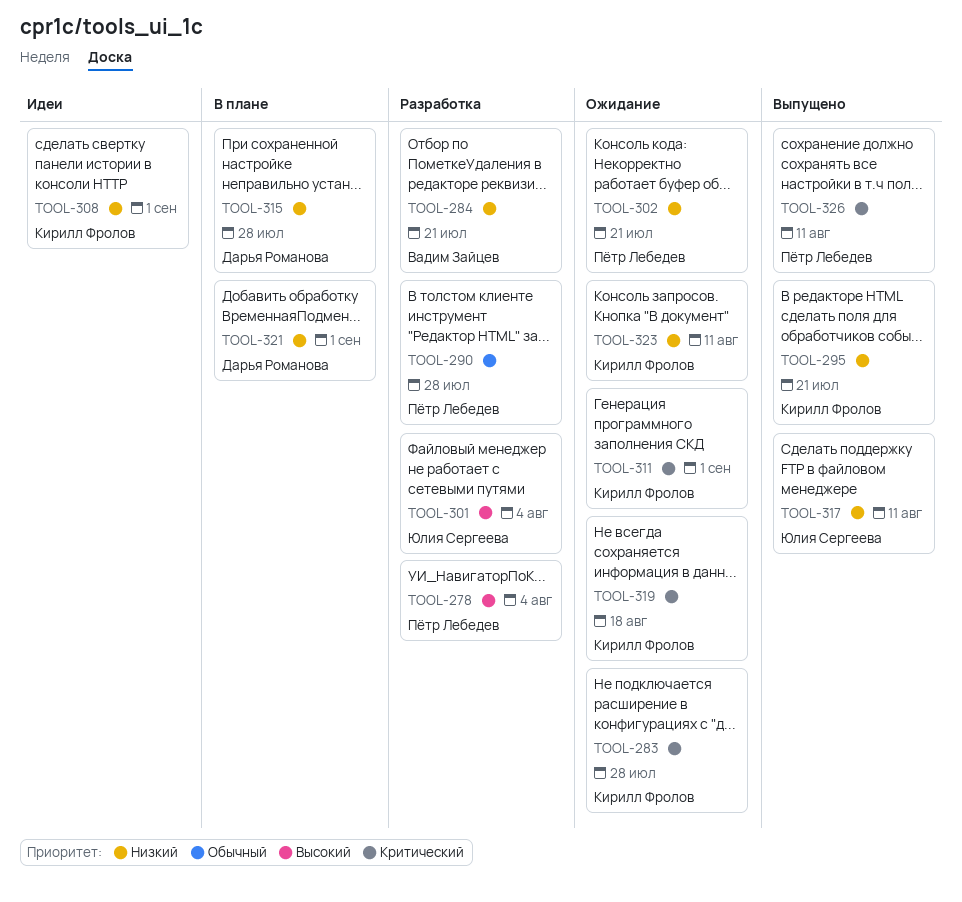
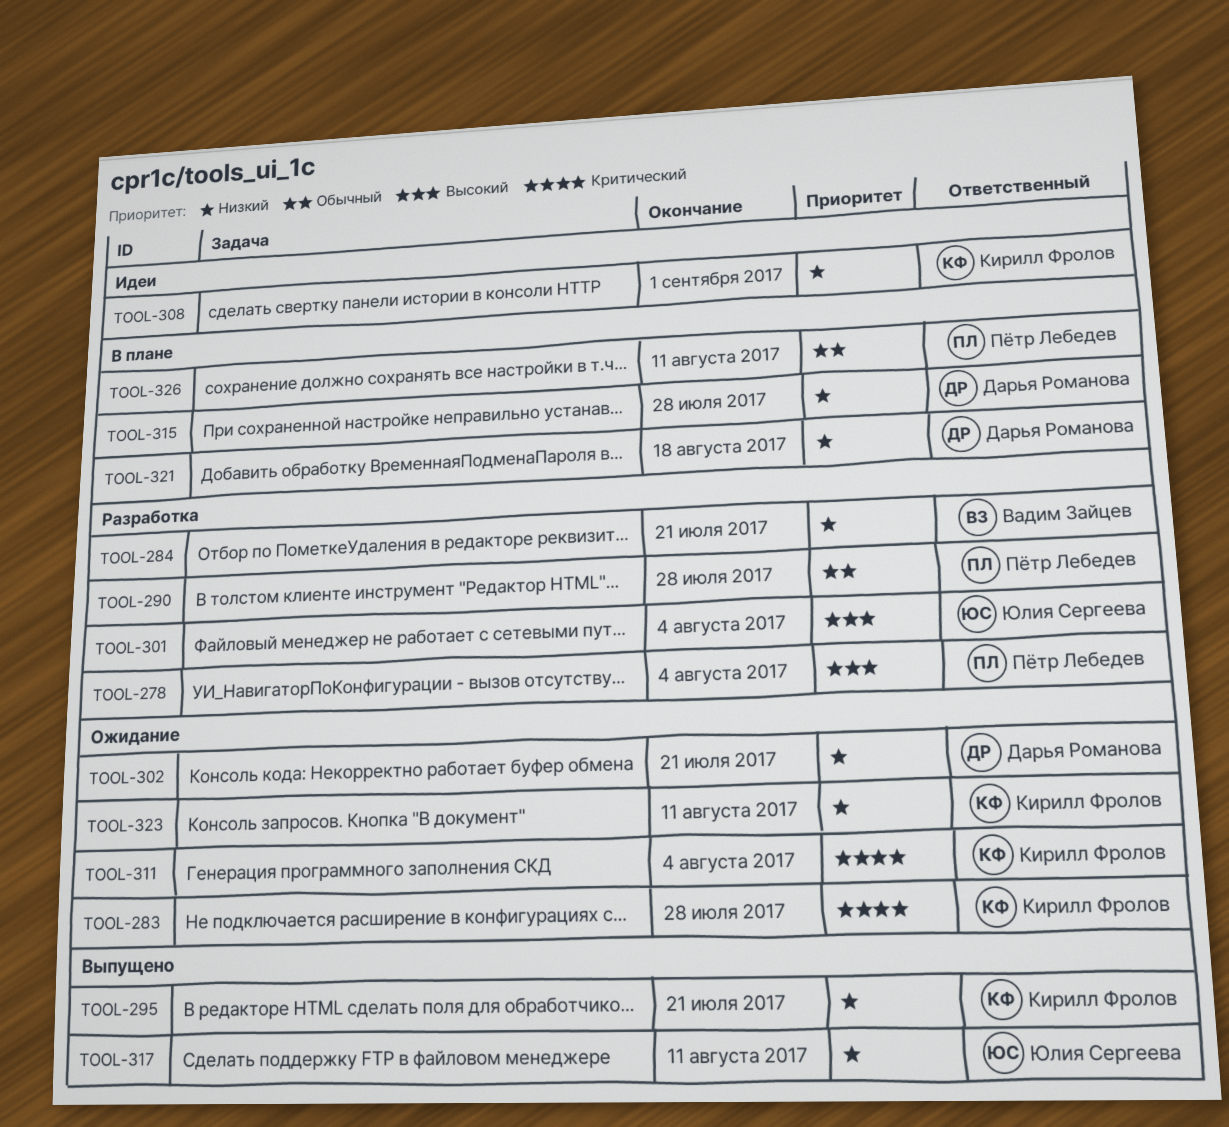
TOOL-302, owner: Пётр Лебедев -> Дарья Романова
TOOL-311, due: Sep 1 -> Aug 4
TOOL-319: present -> none
TOOL-321, due: Sep 1 -> Aug 18
TOOL-326, status: Выпущено -> В плане
TOOL-326, priority: Критический -> Обычный

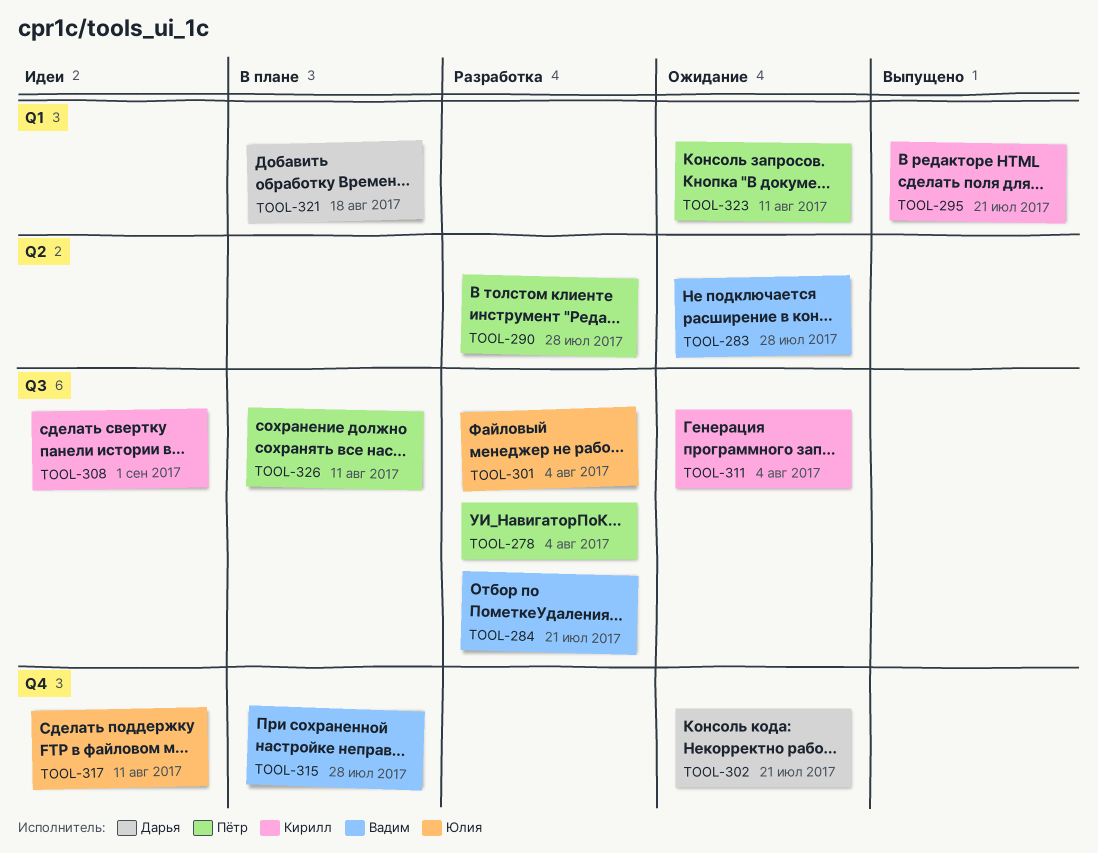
TOOL-283, owner: Кирилл Фролов -> Вадим Зайцев
TOOL-315, owner: Дарья Романова -> Вадим Зайцев
TOOL-317, status: Выпущено -> Идеи
TOOL-323, owner: Кирилл Фролов -> Пётр Лебедев

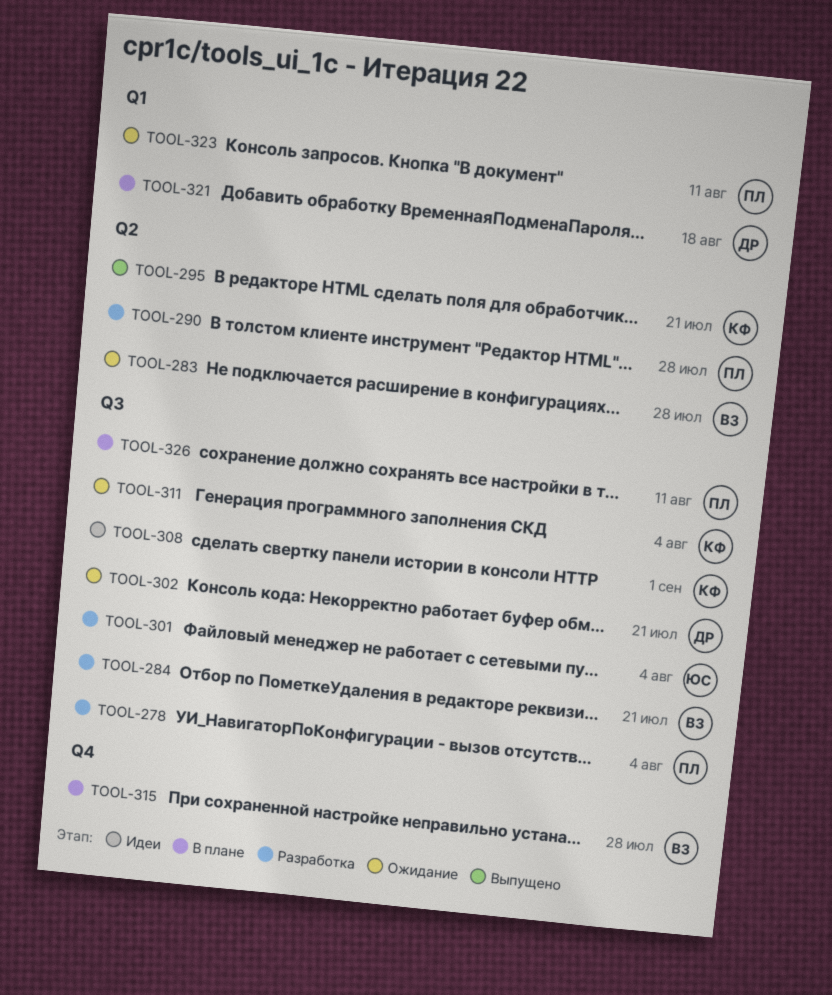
TOOL-295, label: Q1 -> Q2
TOOL-302, label: Q4 -> Q3
TOOL-317: present -> none

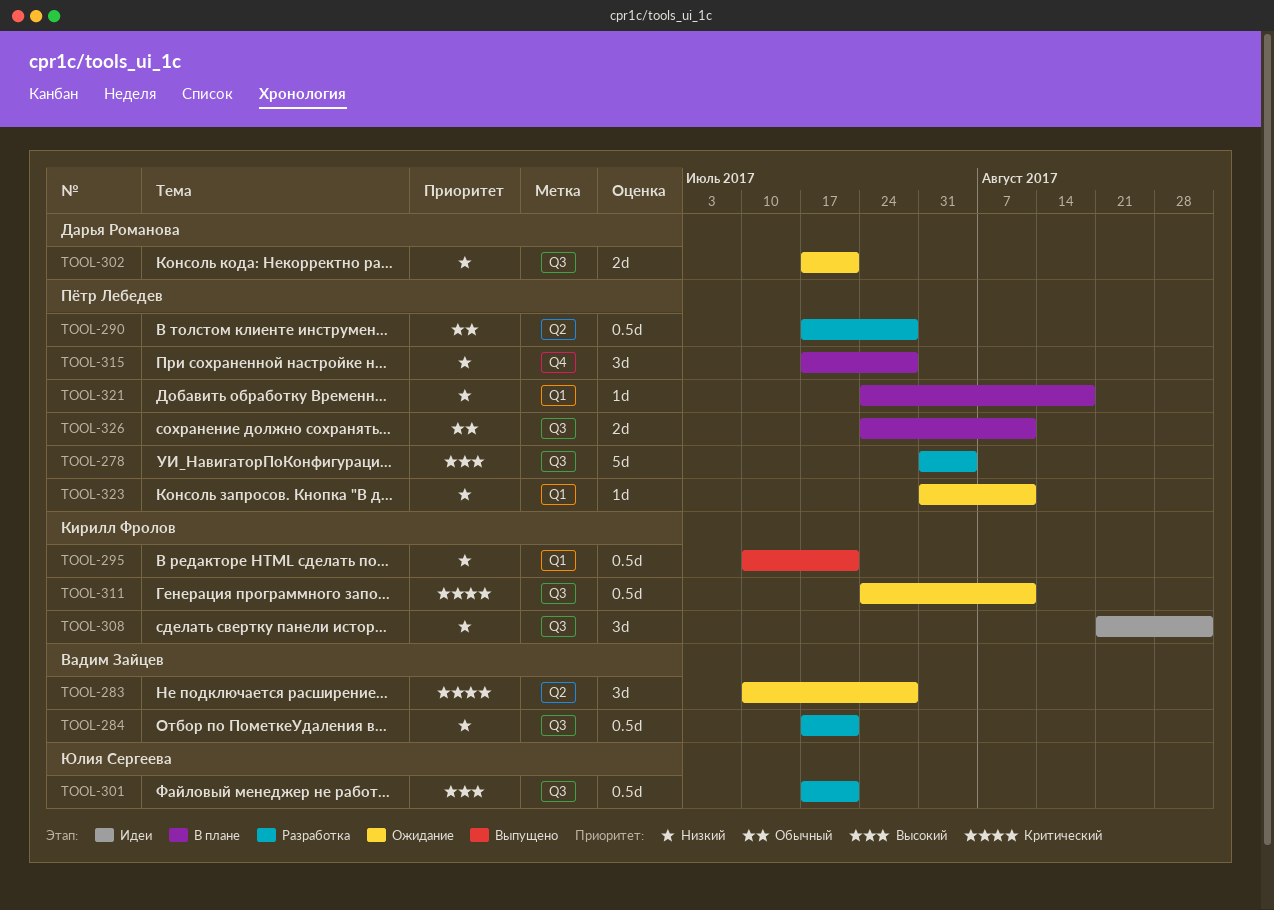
TOOL-295, label: Q2 -> Q1
TOOL-301, due: Aug 4 -> Jul 21
TOOL-311, due: Aug 4 -> Aug 11
TOOL-315, owner: Вадим Зайцев -> Пётр Лебедев
TOOL-321, owner: Дарья Романова -> Пётр Лебедев

